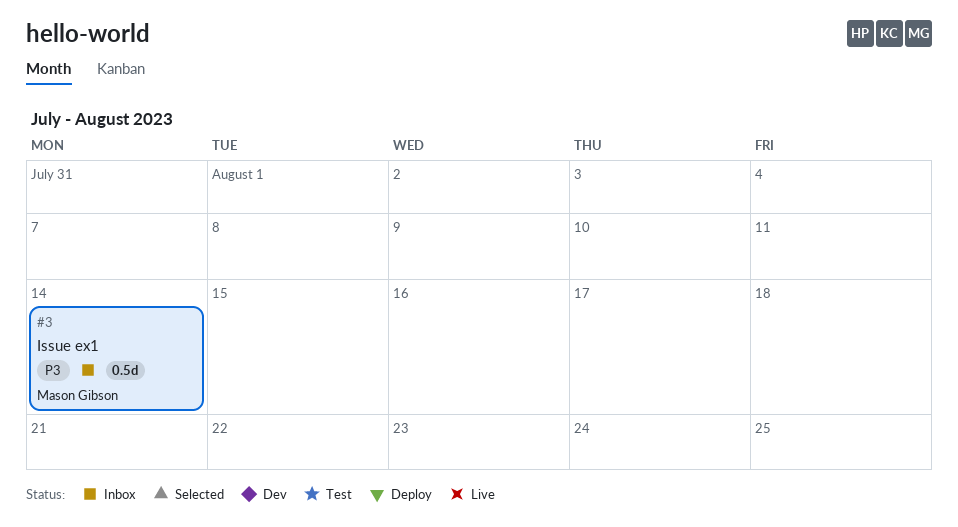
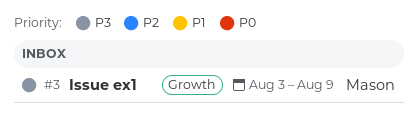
#3, due: Aug 14 -> Aug 9

